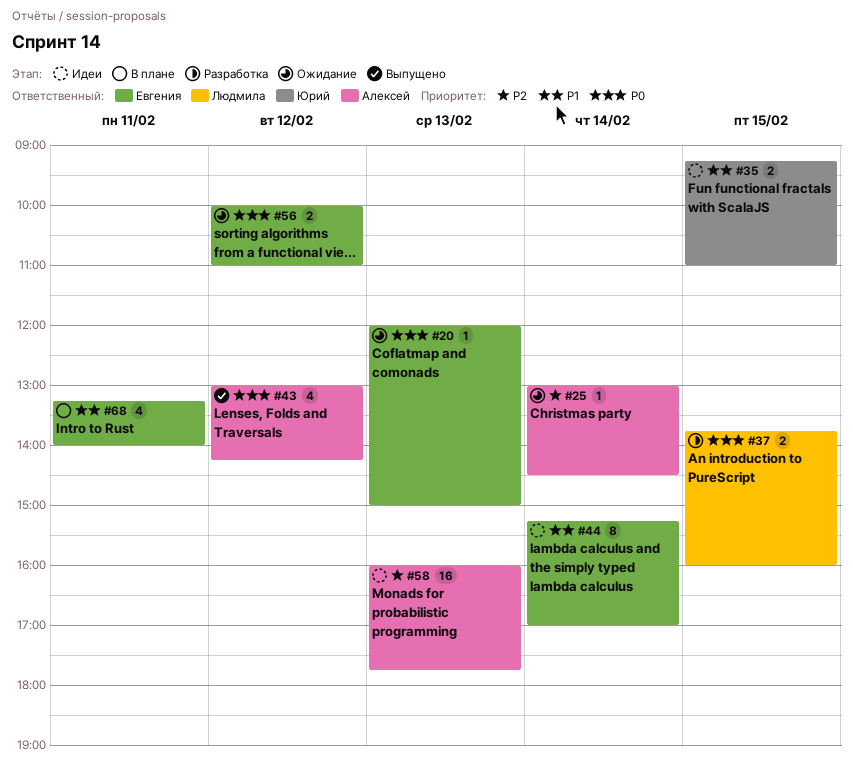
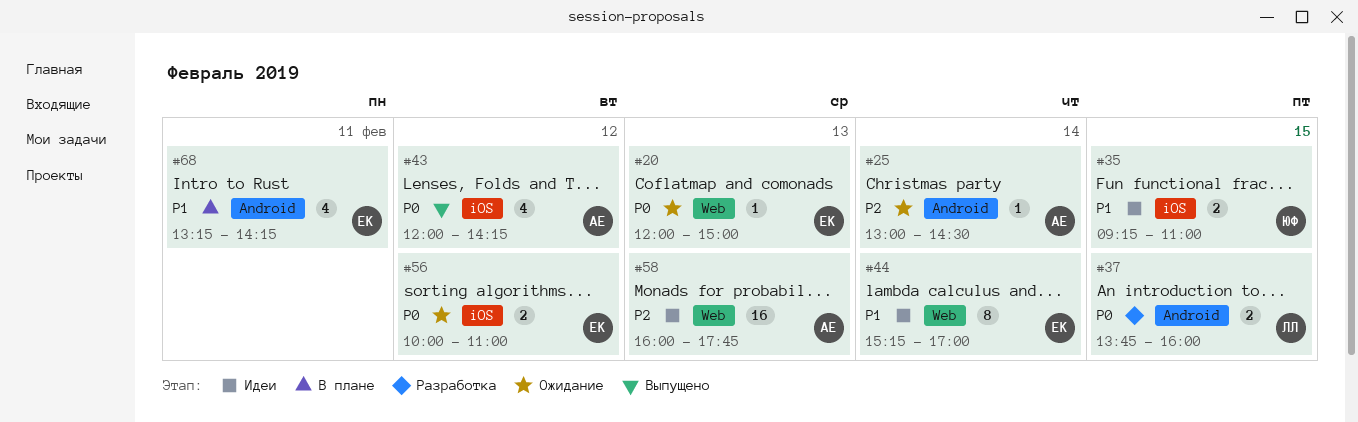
#43, begins: 13:00 -> 12:00
#68, ends: 14:00 -> 14:15

